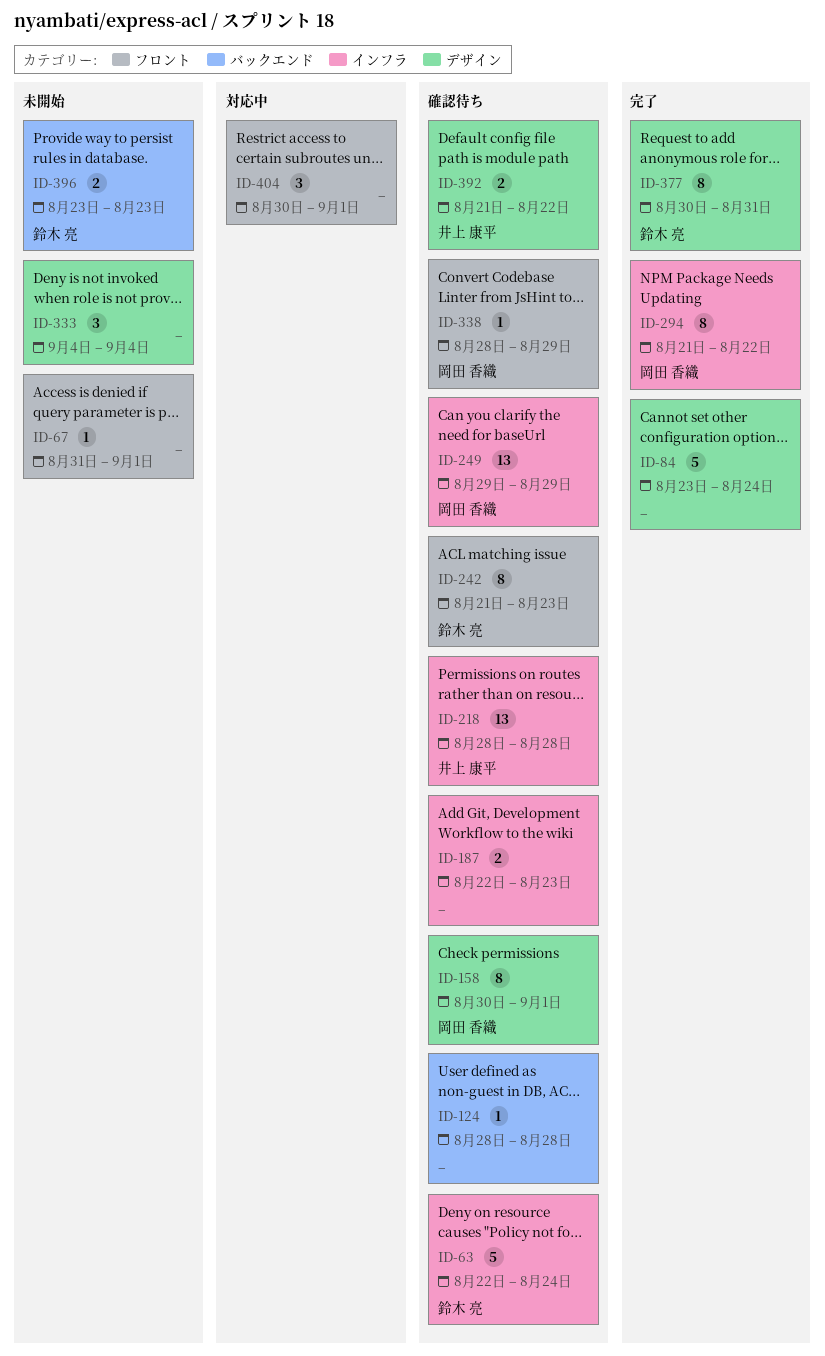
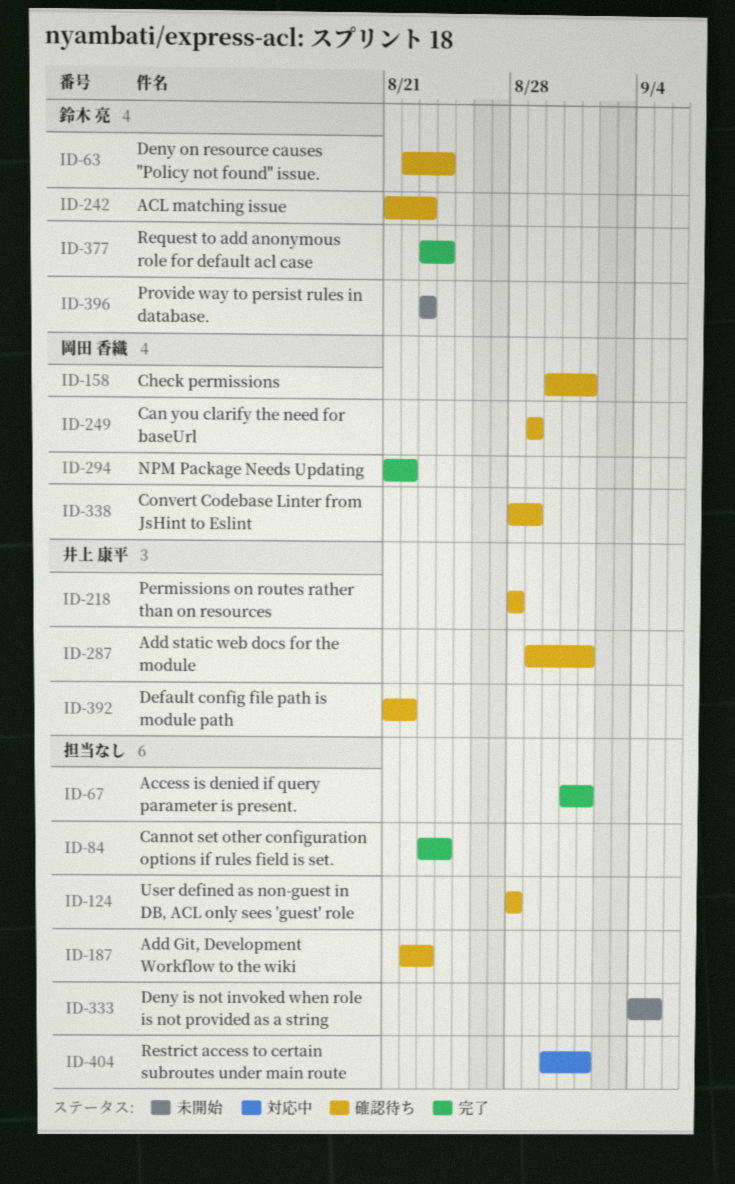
ID-67, status: 未開始 -> 完了
ID-287: none -> present
ID-333, due: Sep 4 -> Sep 5
ID-377, start: Aug 30 -> Aug 23
ID-377, due: Aug 31 -> Aug 24

